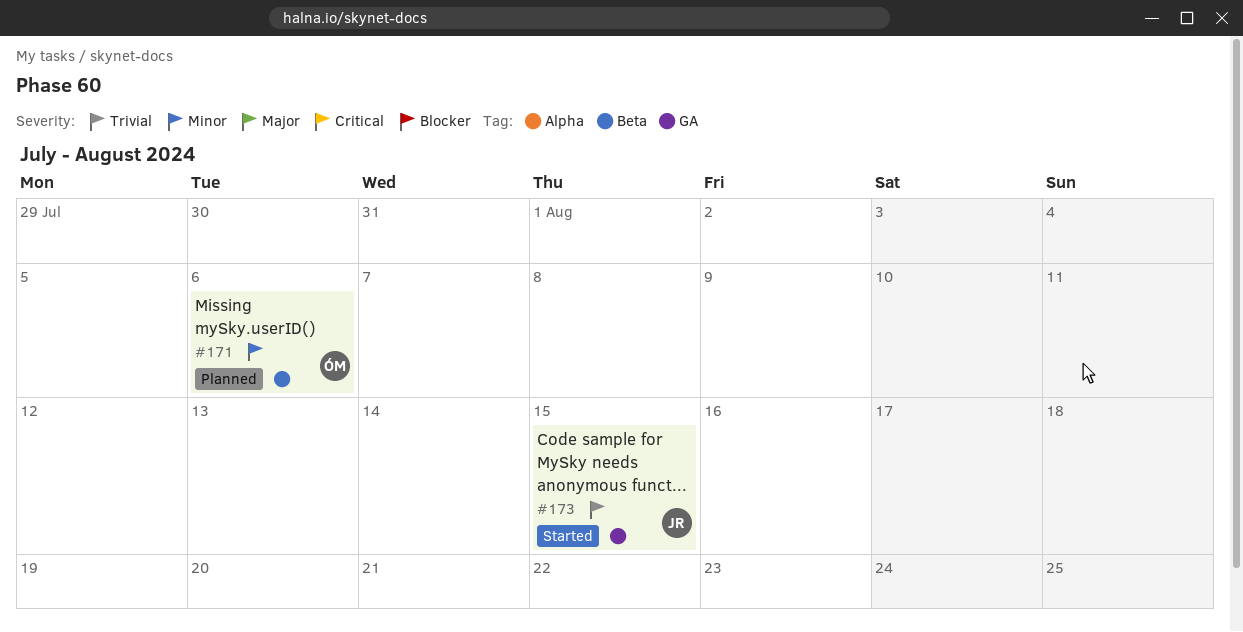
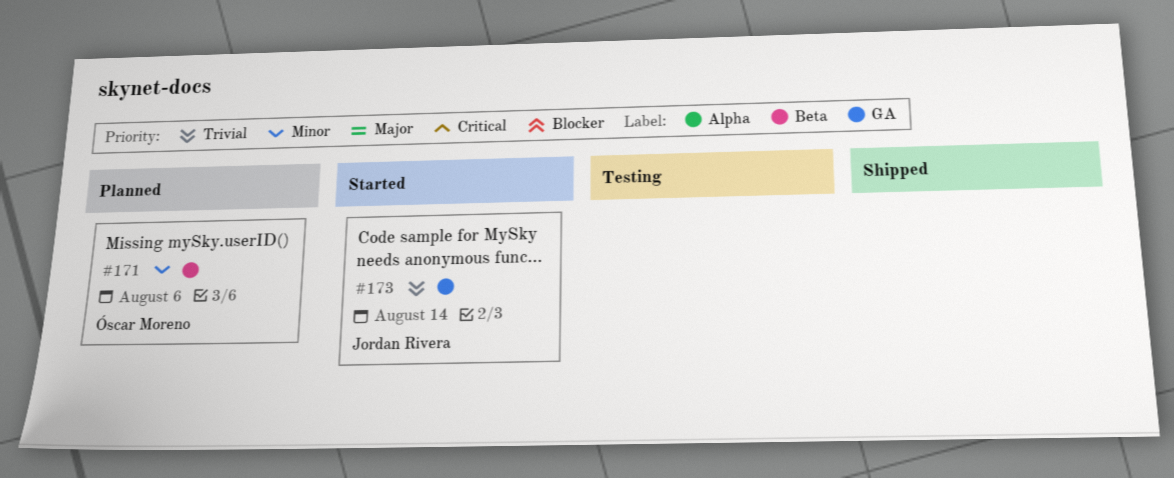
#173, due: Aug 15 -> Aug 14

